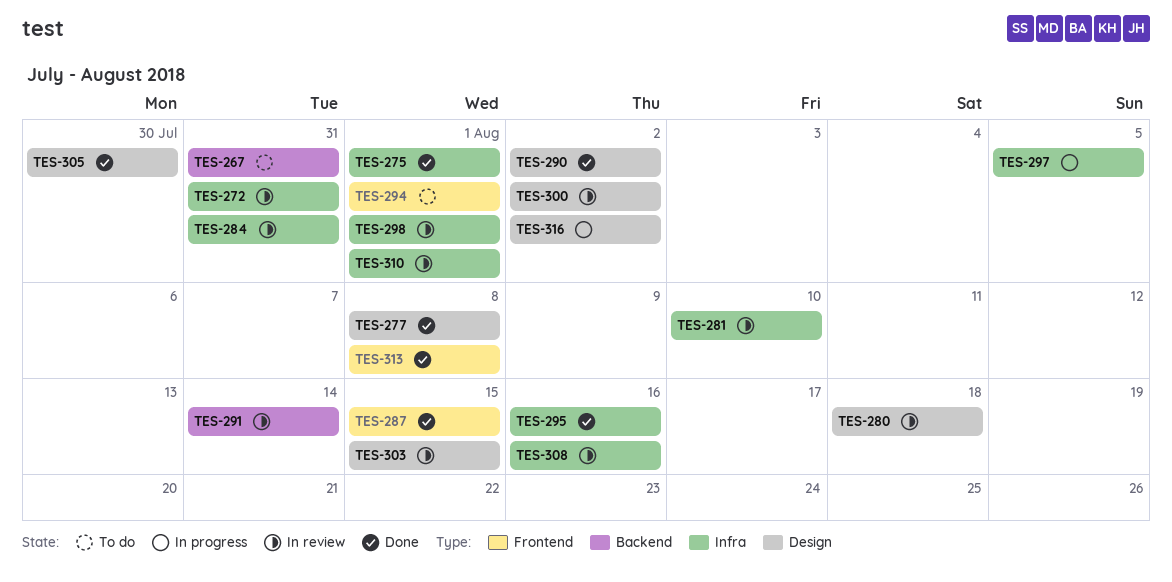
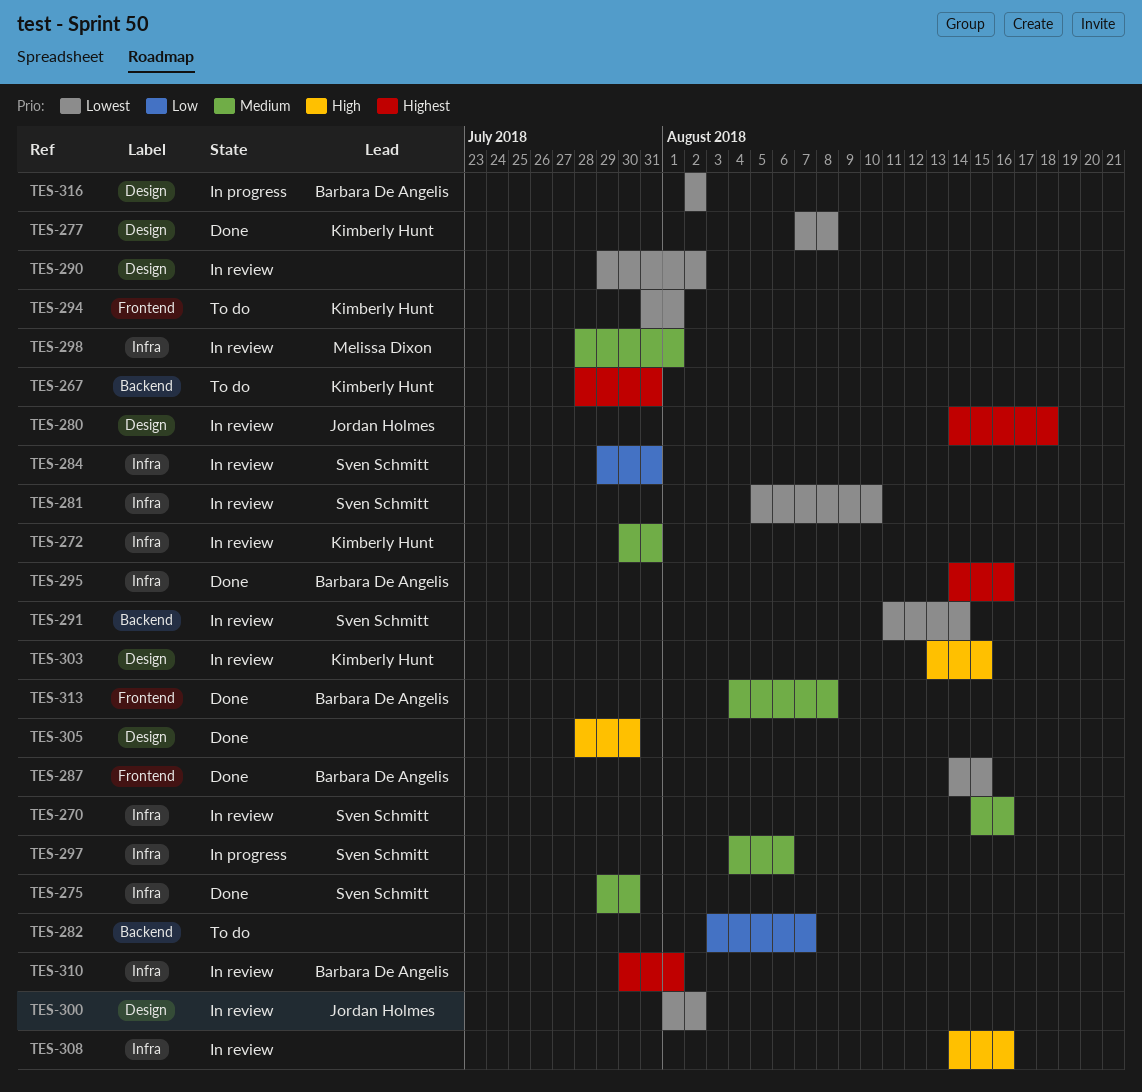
TES-270: none -> present
TES-275, due: Aug 1 -> Jul 30
TES-282: none -> present
TES-290, status: Done -> In review
TES-297, due: Aug 5 -> Aug 6

